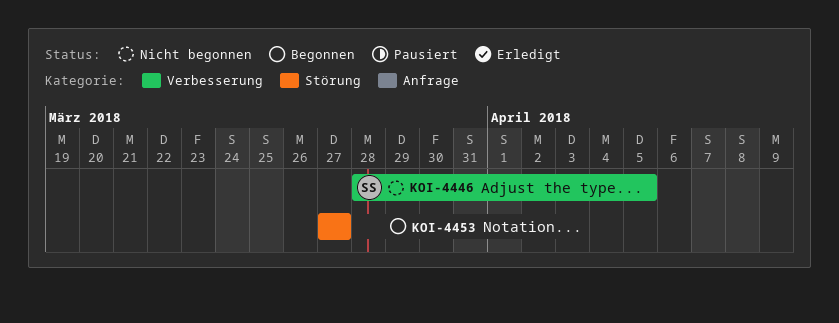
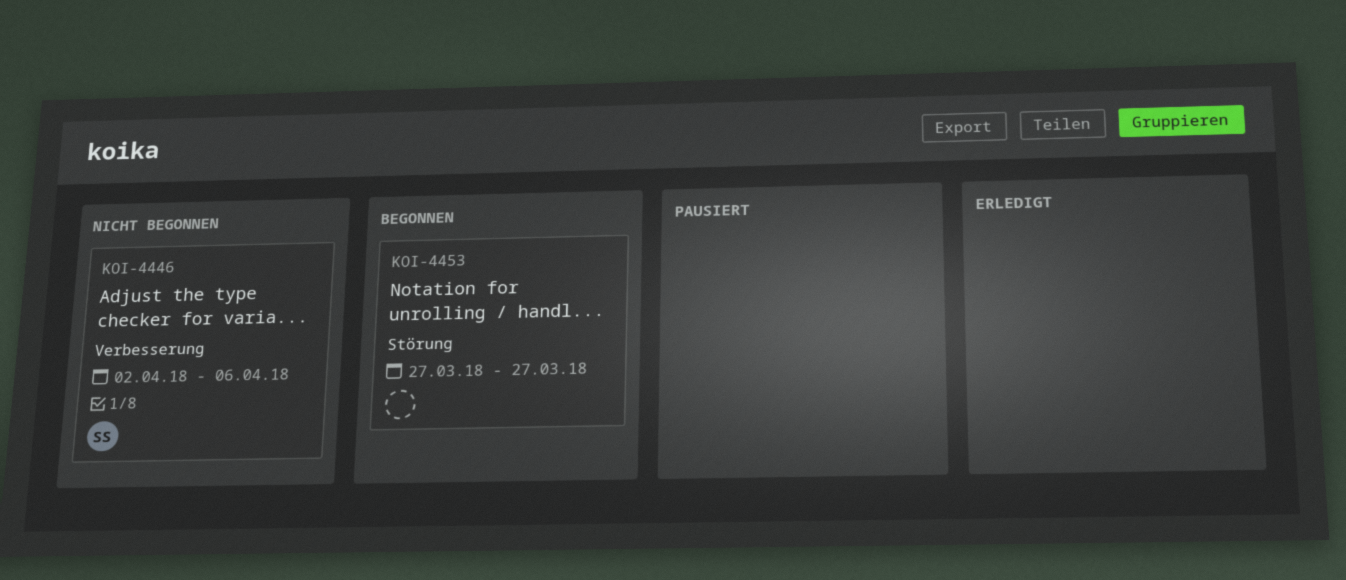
KOI-4446, start: Mar 28 -> Apr 2
KOI-4446, due: Apr 5 -> Apr 6

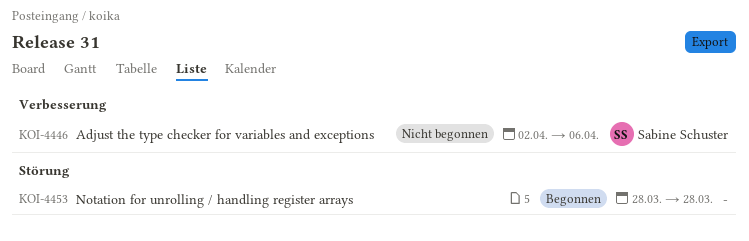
KOI-4453, start: Mar 27 -> Mar 28
KOI-4453, due: Mar 27 -> Mar 28

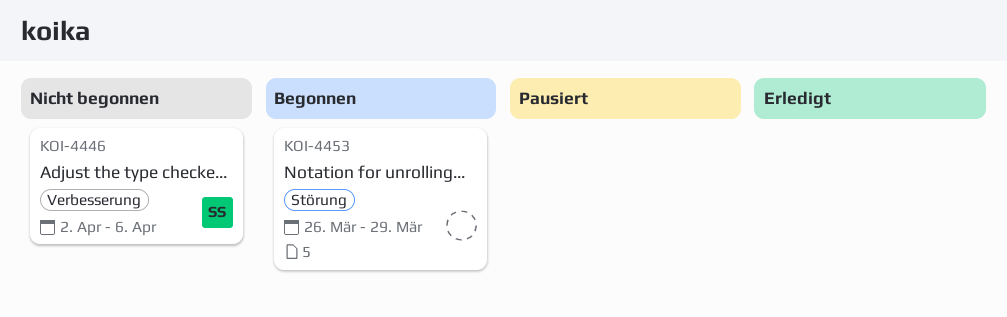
KOI-4453, start: Mar 28 -> Mar 26
KOI-4453, due: Mar 28 -> Mar 29

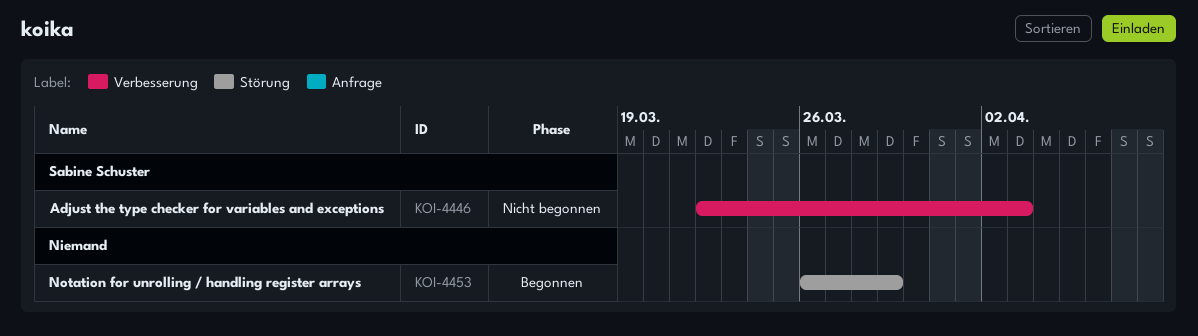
KOI-4446, start: Apr 2 -> Mar 22
KOI-4446, due: Apr 6 -> Apr 3

